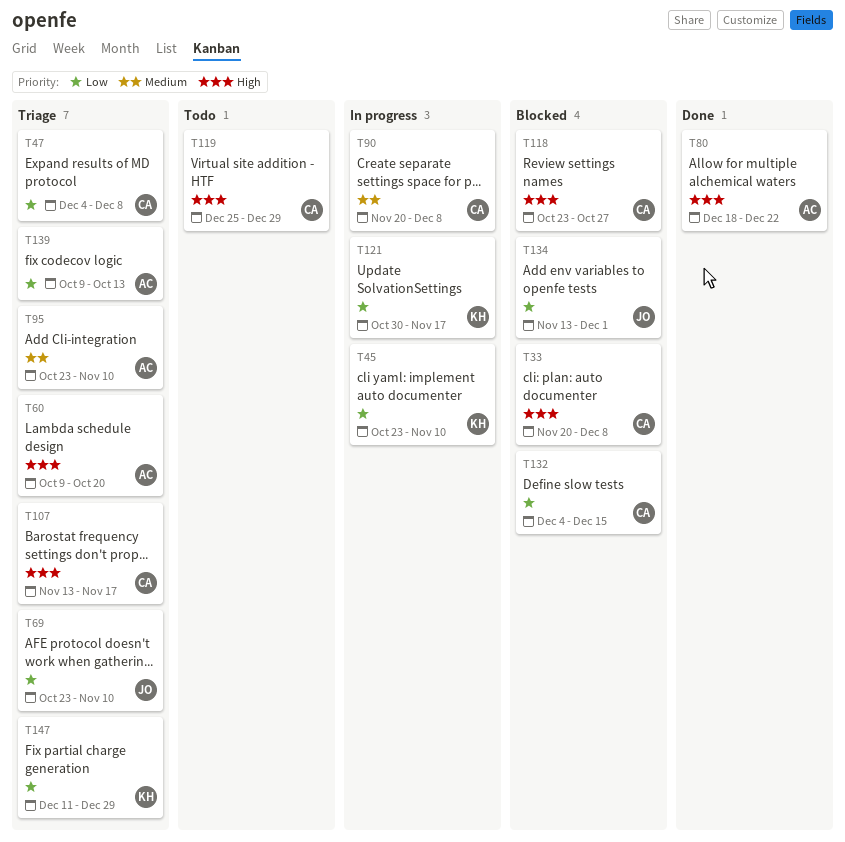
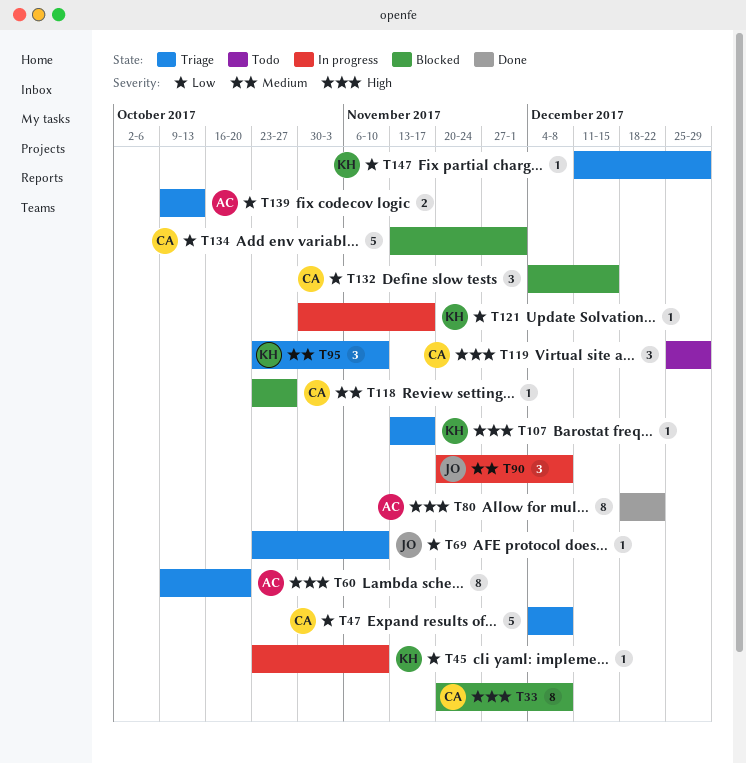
T90, owner: CA -> JO
T95, owner: AC -> KH
T107, owner: CA -> KH
T118, priority: High -> Medium
T134, owner: JO -> CA

